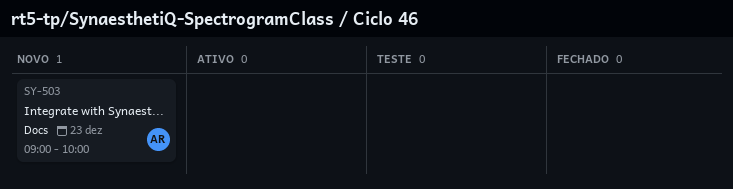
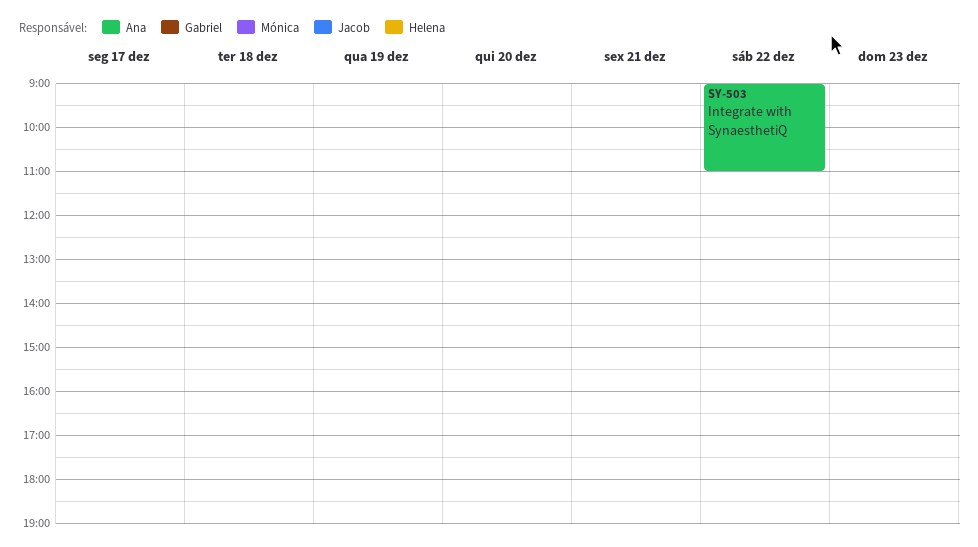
SY-503, day: Dec 23 -> Dec 22
SY-503, ends: 10:00 -> 11:00

